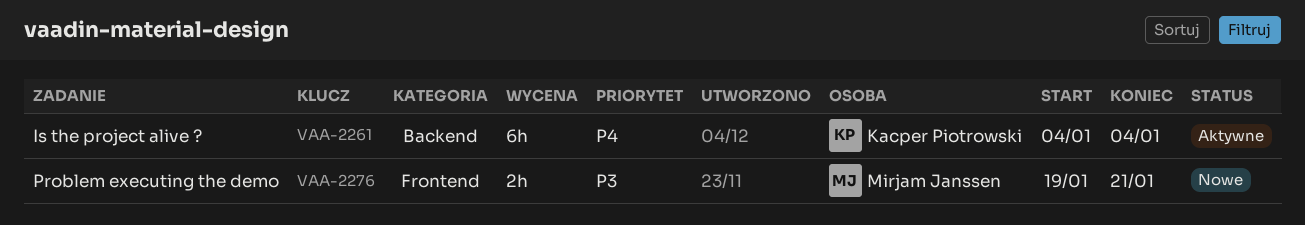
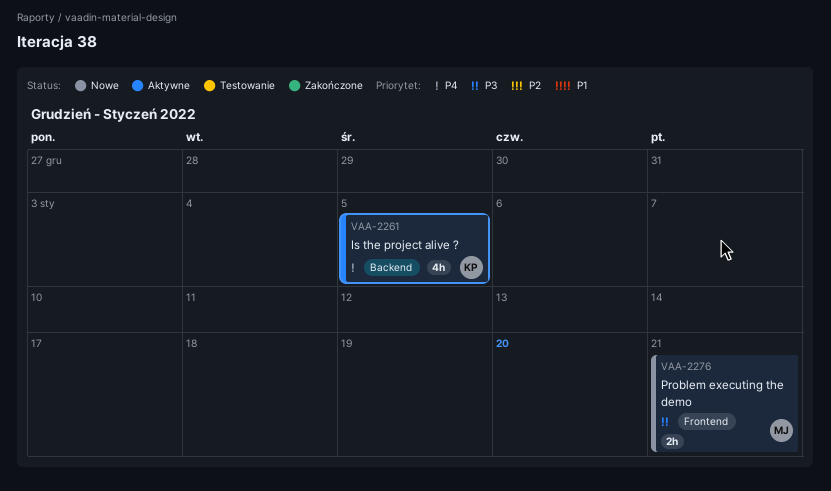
VAA-2261, estimate: 6h -> 4h
VAA-2261, due: Jan 4 -> Jan 5

